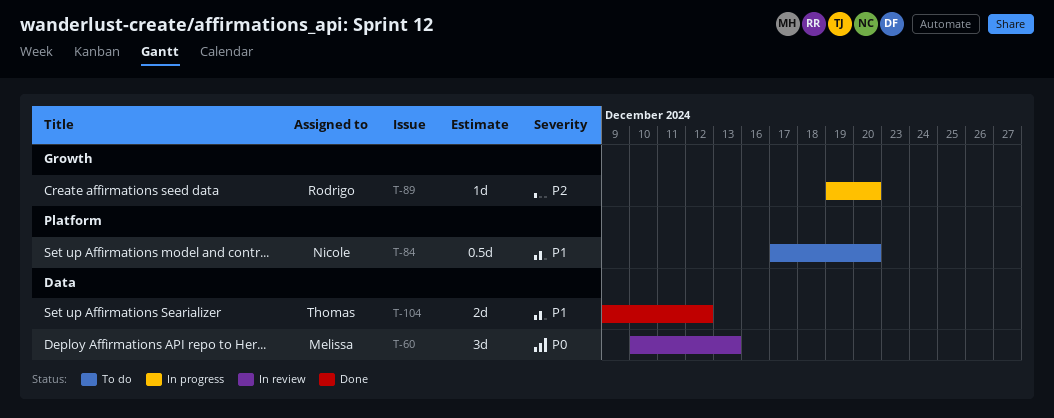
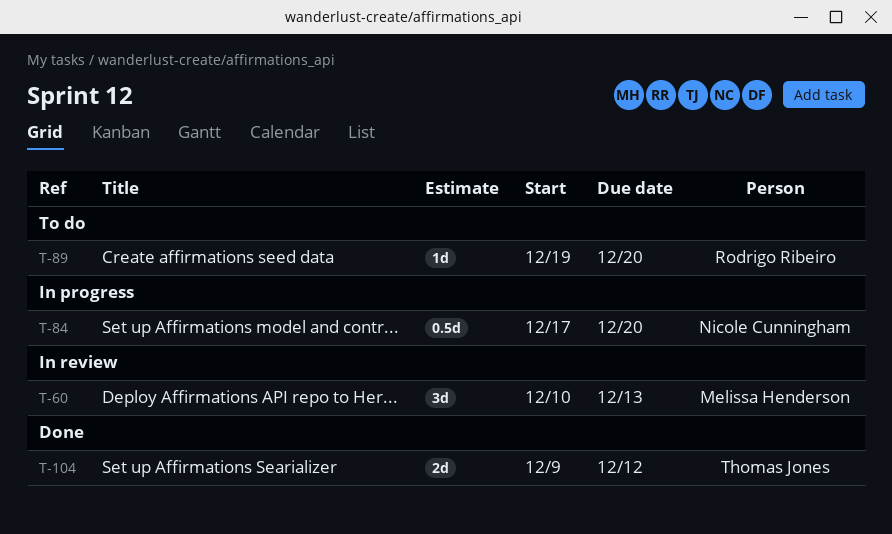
T-84, status: To do -> In progress
T-89, status: In progress -> To do

